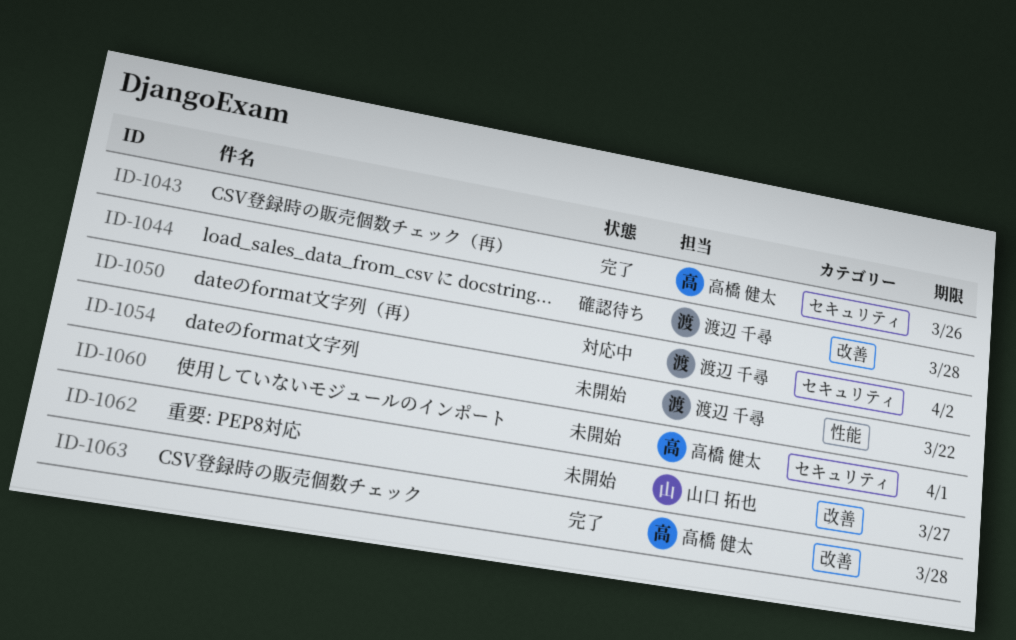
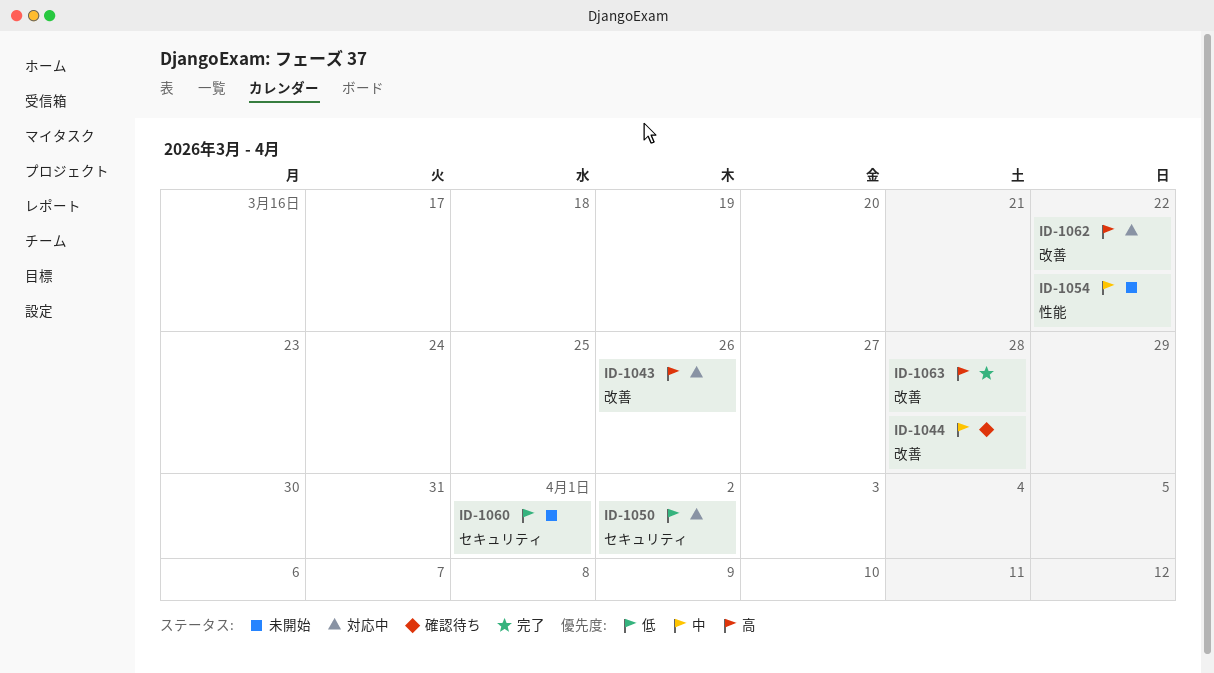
ID-1043, status: 完了 -> 対応中
ID-1043, label: セキュリティ -> 改善
ID-1062, status: 未開始 -> 対応中
ID-1062, due: Mar 27 -> Mar 22

